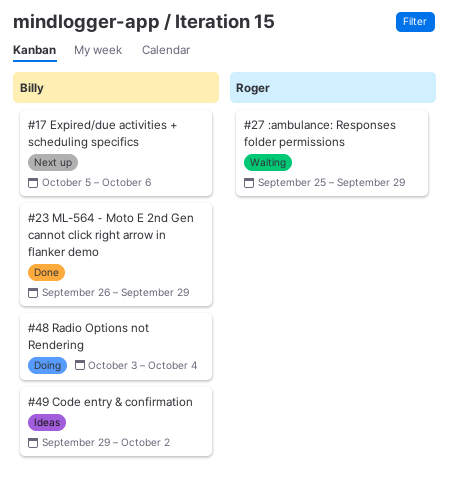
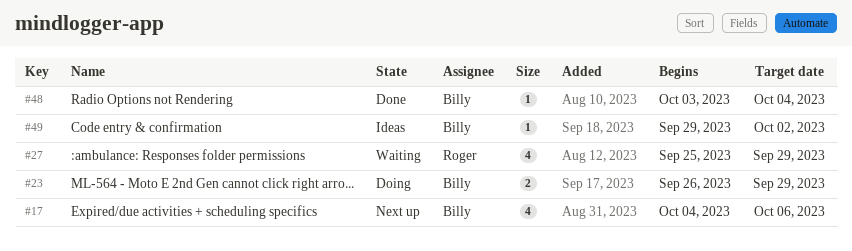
#17, start: Oct 5 -> Oct 4
#23, status: Done -> Doing
#48, status: Doing -> Done

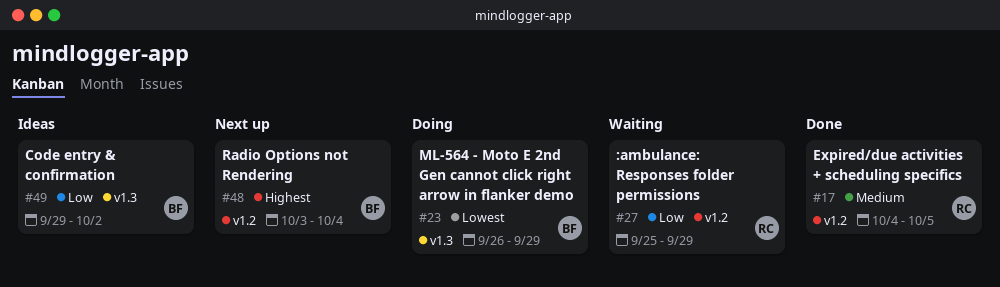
#17, status: Next up -> Done
#17, owner: Billy -> Roger
#17, due: Oct 6 -> Oct 5
#48, status: Done -> Next up

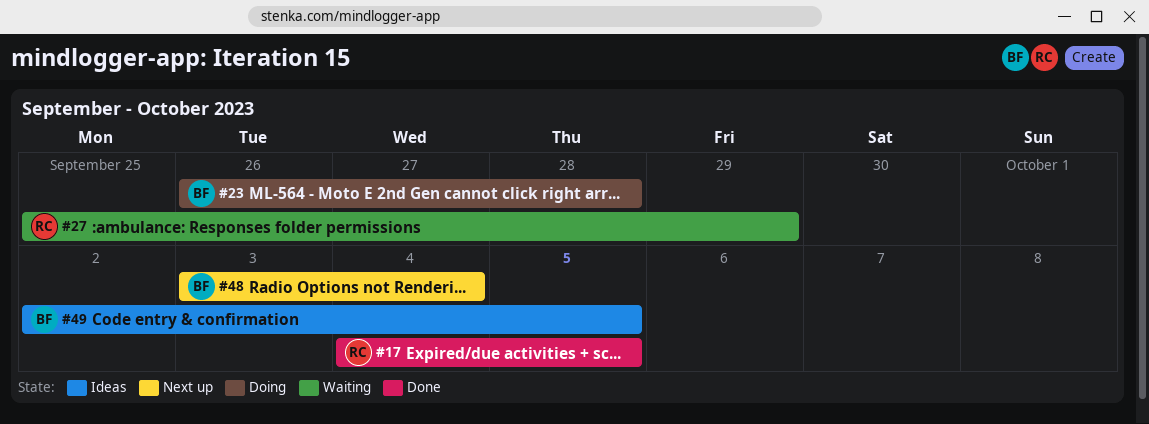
#23, due: Sep 29 -> Sep 28
#49, start: Sep 29 -> Oct 2
#49, due: Oct 2 -> Oct 5

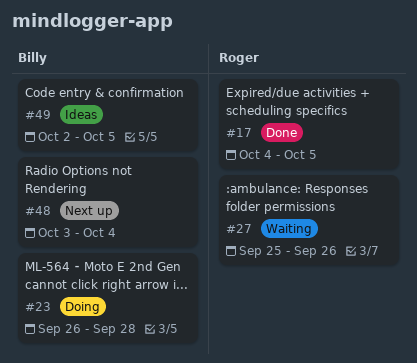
#27, due: Sep 29 -> Sep 26

